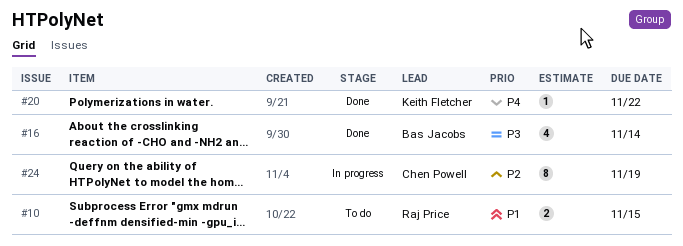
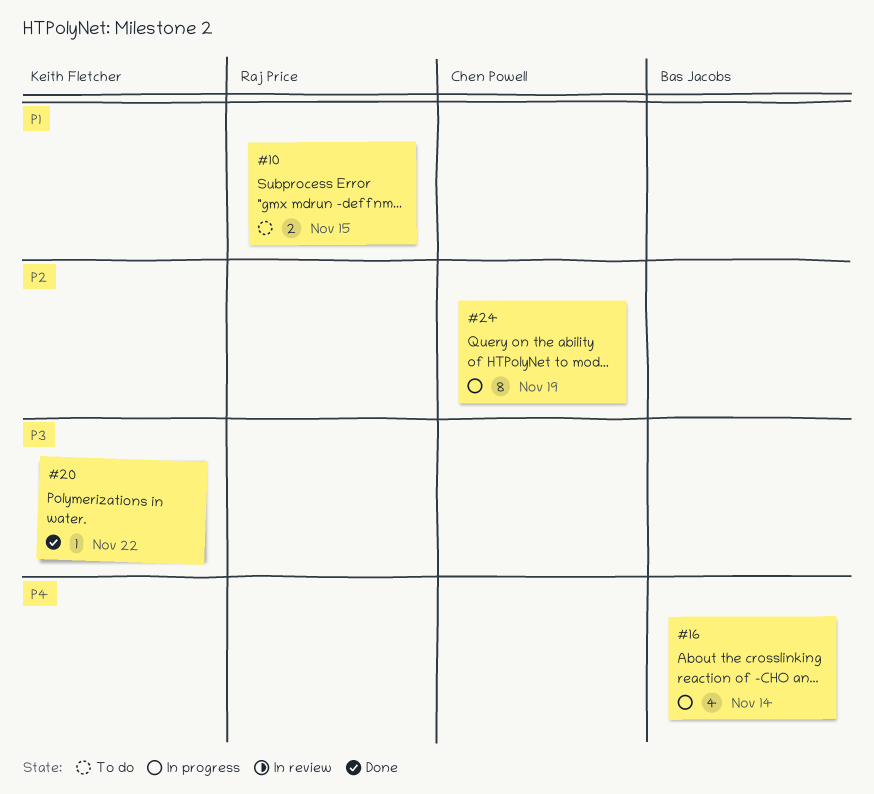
#16, status: Done -> In progress
#16, priority: P3 -> P4
#20, priority: P4 -> P3

